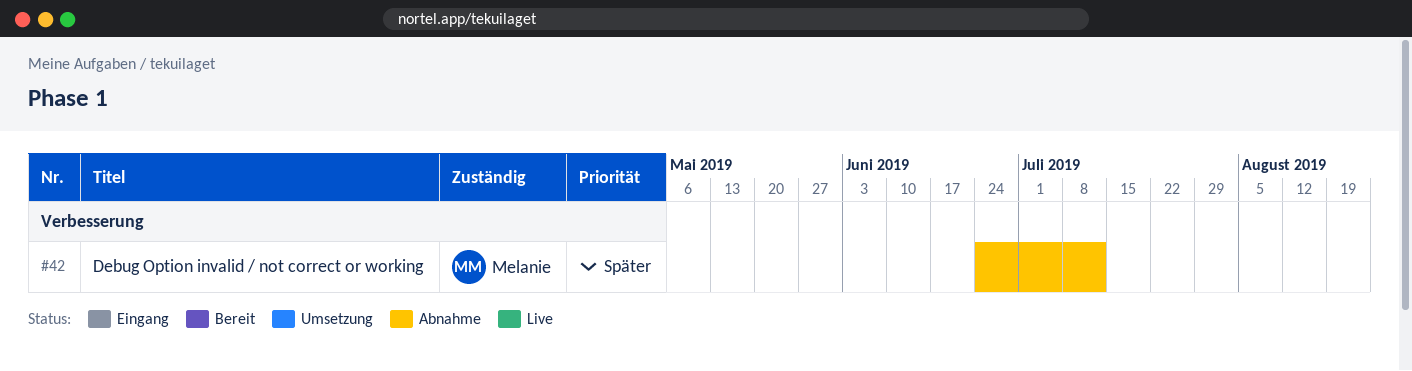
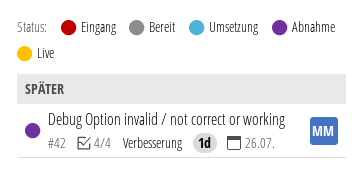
#42, due: Jul 12 -> Jul 26

